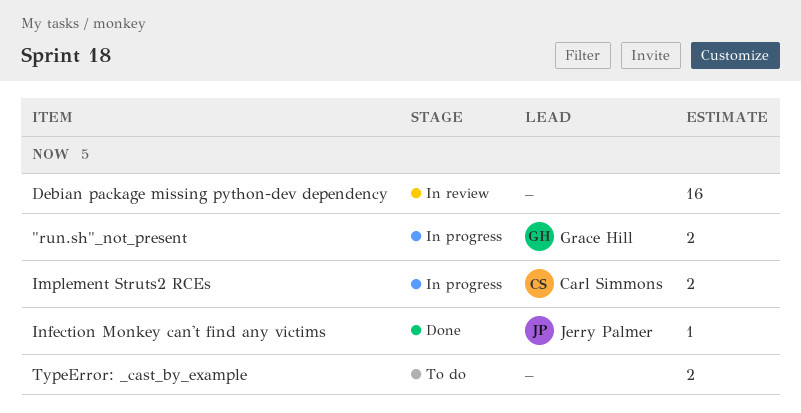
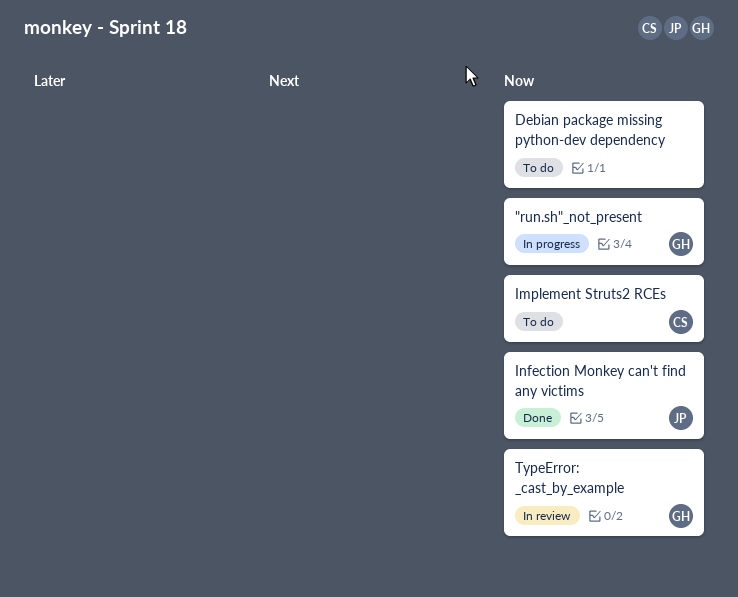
Debian package missing python-dev dependency, status: In review -> To do
Implement Struts2 RCEs, status: In progress -> To do
TypeError: _cast_by_example, status: To do -> In review
TypeError: _cast_by_example, owner: none -> Grace Hill

